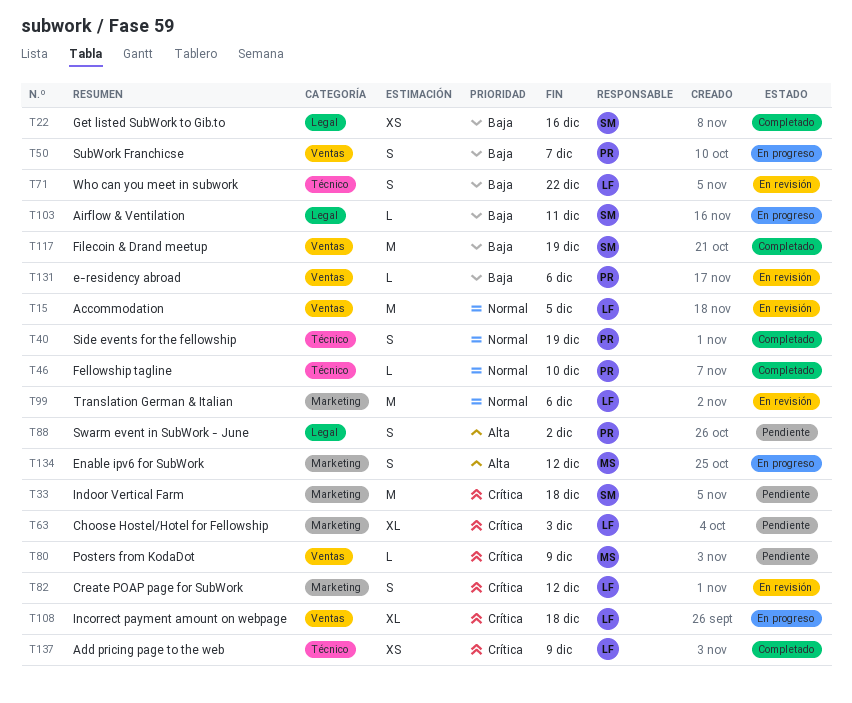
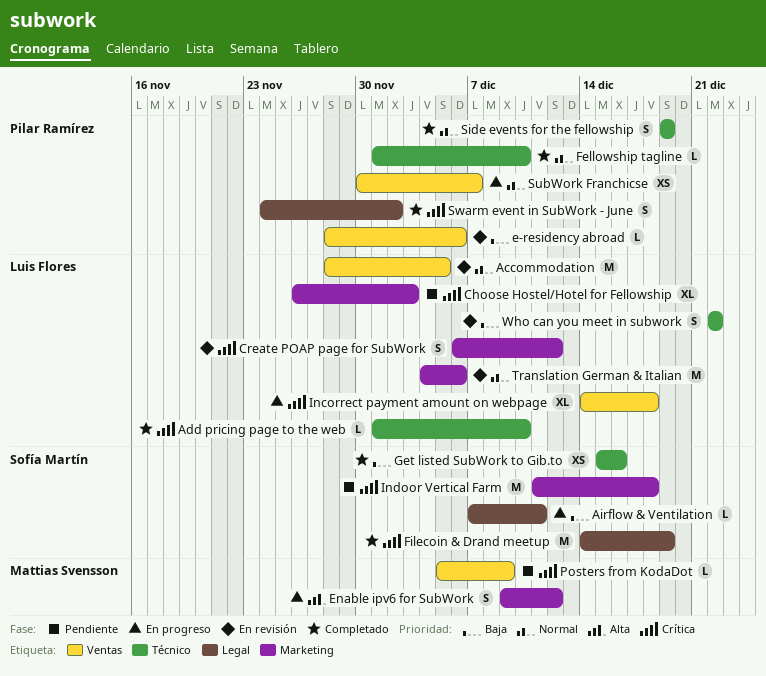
Add pricing page to the web, estimate: XS -> L
Add pricing page to the web, due: Dec 9 -> Dec 10
Filecoin & Drand meetup, priority: Baja -> Crítica
Filecoin & Drand meetup, label: Ventas -> Legal
Get listed SubWork to Gib.to, label: Legal -> Técnico
SubWork Franchicse, priority: Baja -> Normal
SubWork Franchicse, estimate: S -> XS
Swarm event in SubWork - June, status: Pendiente -> Completado
Swarm event in SubWork - June, priority: Alta -> Crítica

